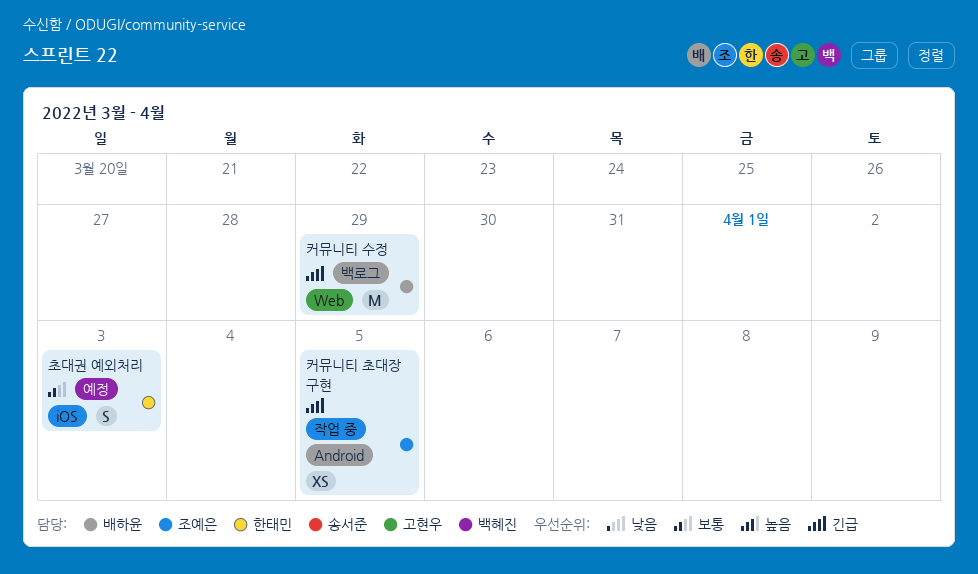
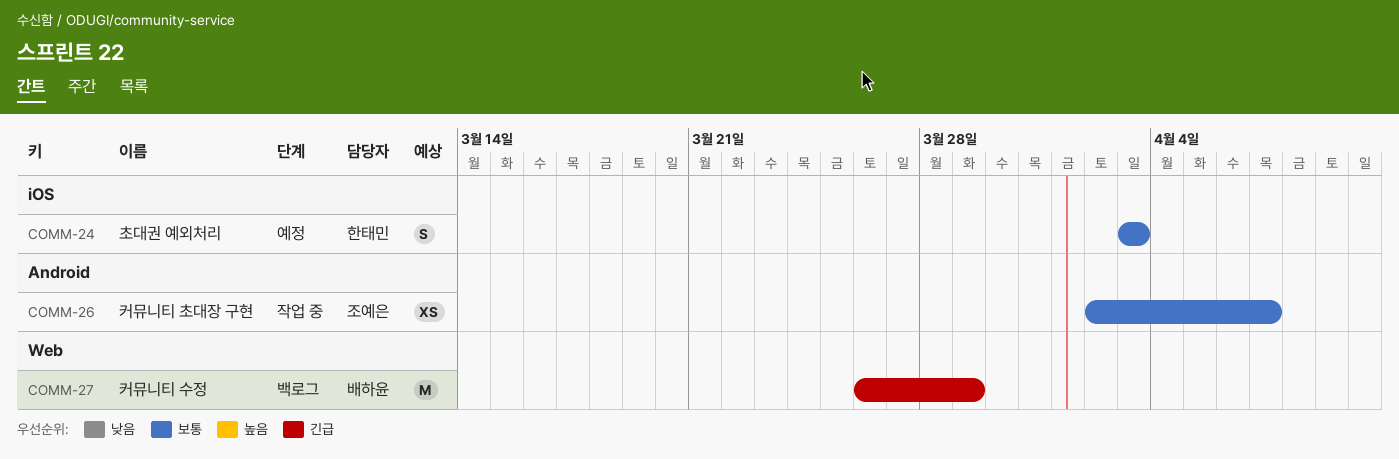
커뮤니티 초대장 구현, priority: 긴급 -> 보통
커뮤니티 초대장 구현, due: Apr 5 -> Apr 7

